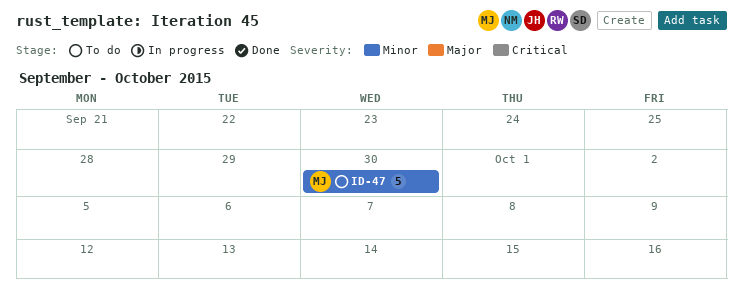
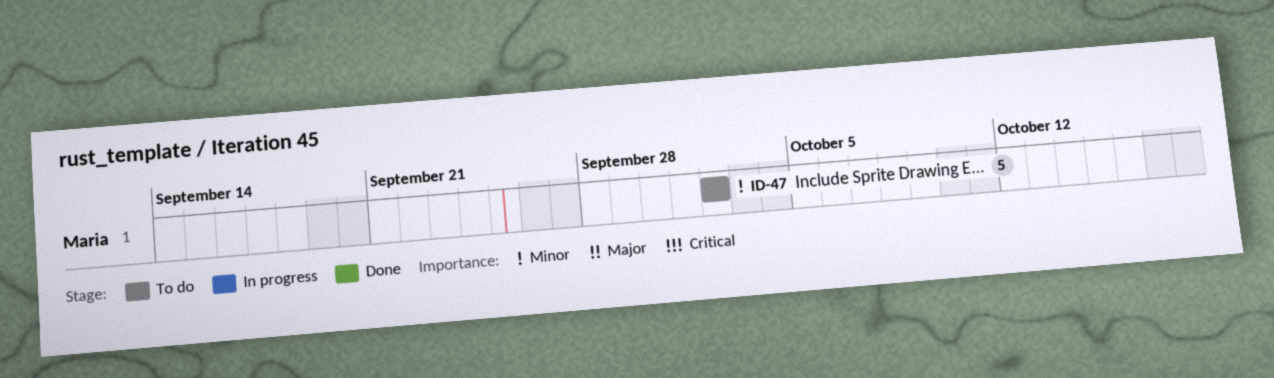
ID-47, start: Sep 30 -> Oct 2
ID-47, due: Sep 30 -> Oct 2

